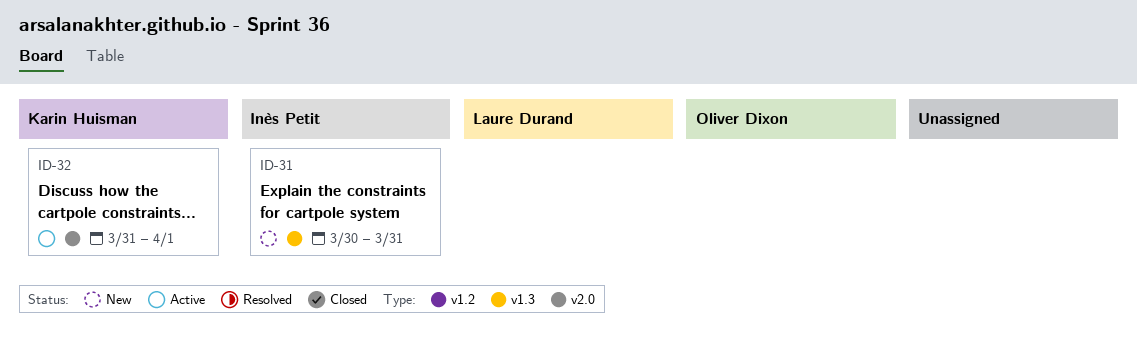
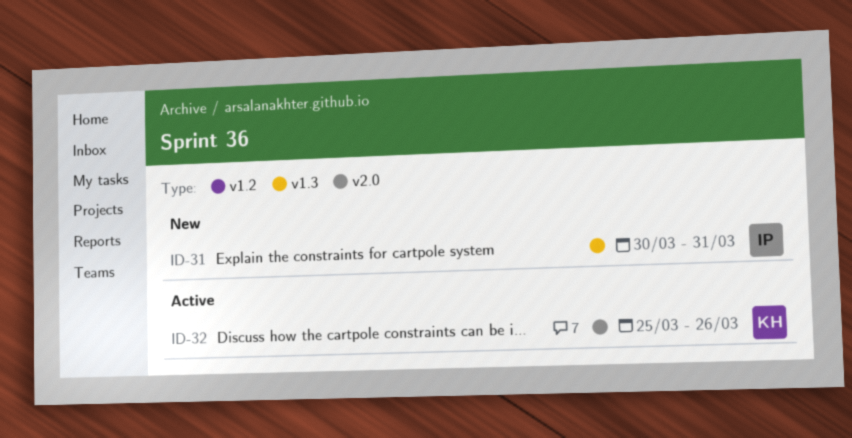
ID-32, start: Mar 31 -> Mar 25
ID-32, due: Apr 1 -> Mar 26

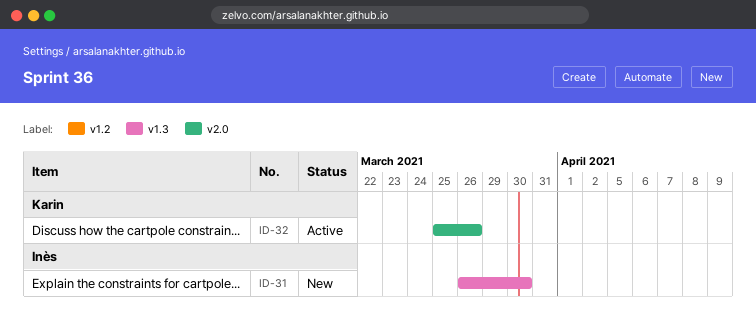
ID-31, start: Mar 30 -> Mar 26
ID-31, due: Mar 31 -> Mar 30

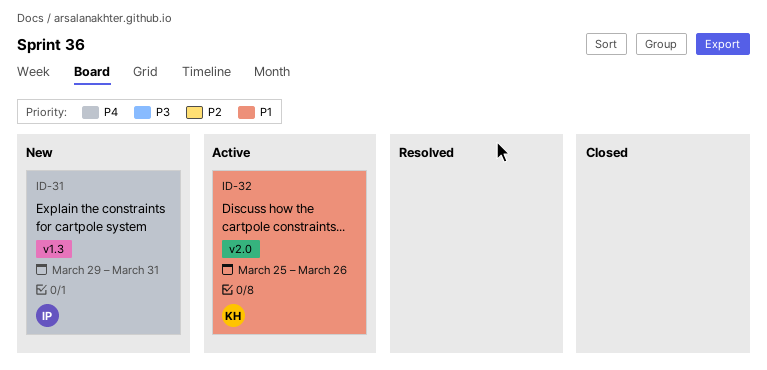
ID-31, start: Mar 26 -> Mar 29
ID-31, due: Mar 30 -> Mar 31

